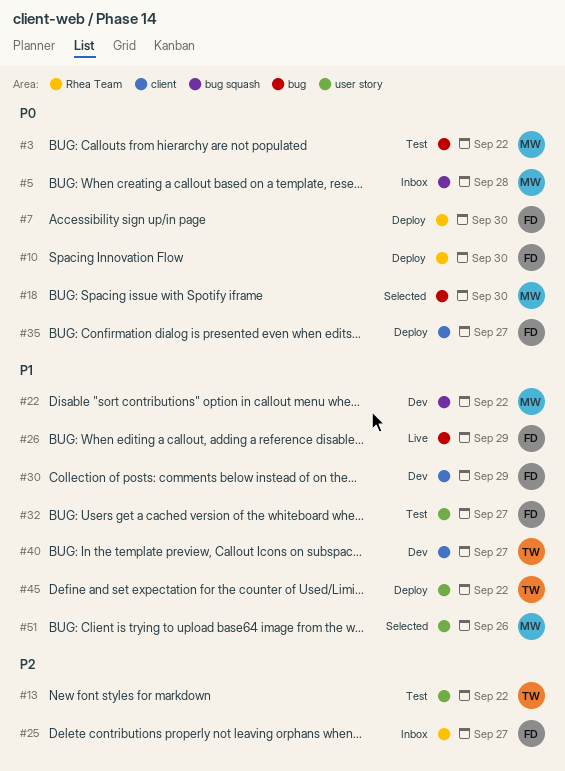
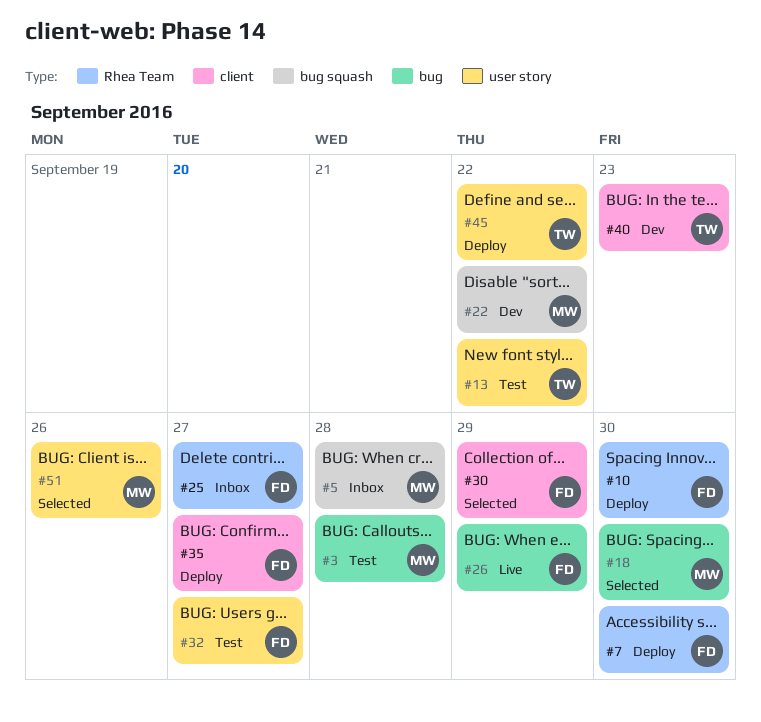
#3, due: Sep 22 -> Sep 28
#30, status: Dev -> Selected
#40, due: Sep 27 -> Sep 23

